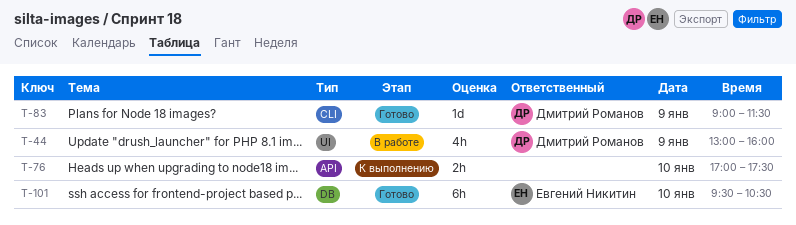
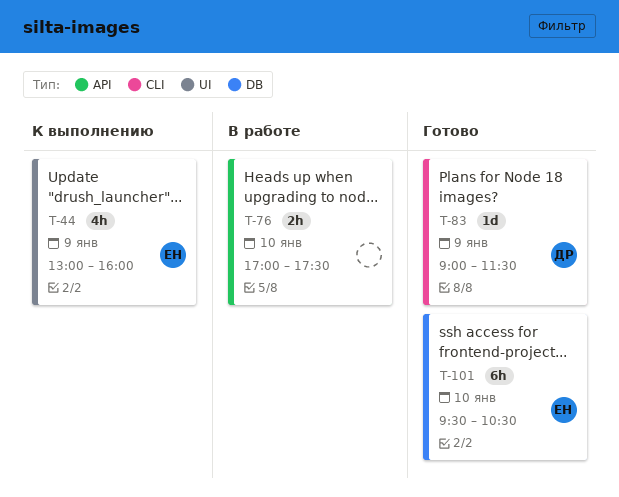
T-44, status: В работе -> К выполнению
T-44, owner: Дмитрий Романов -> Евгений Никитин
T-76, status: К выполнению -> В работе

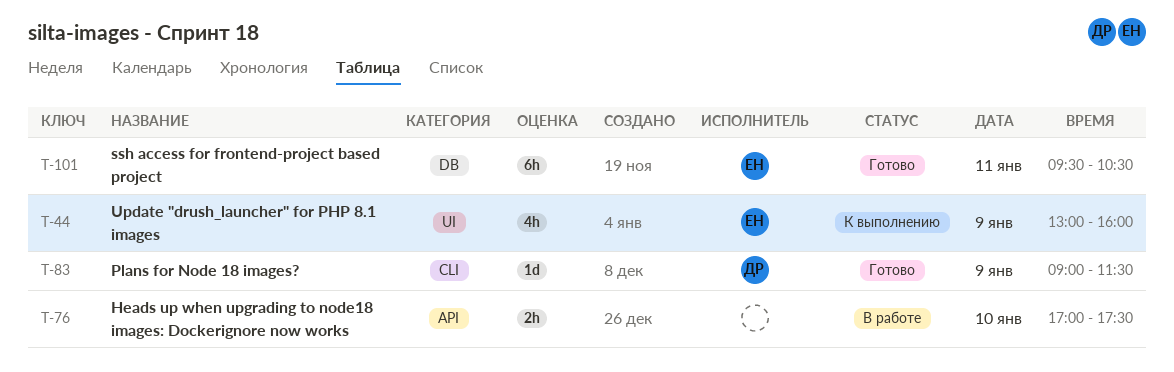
T-101, day: Jan 10 -> Jan 11

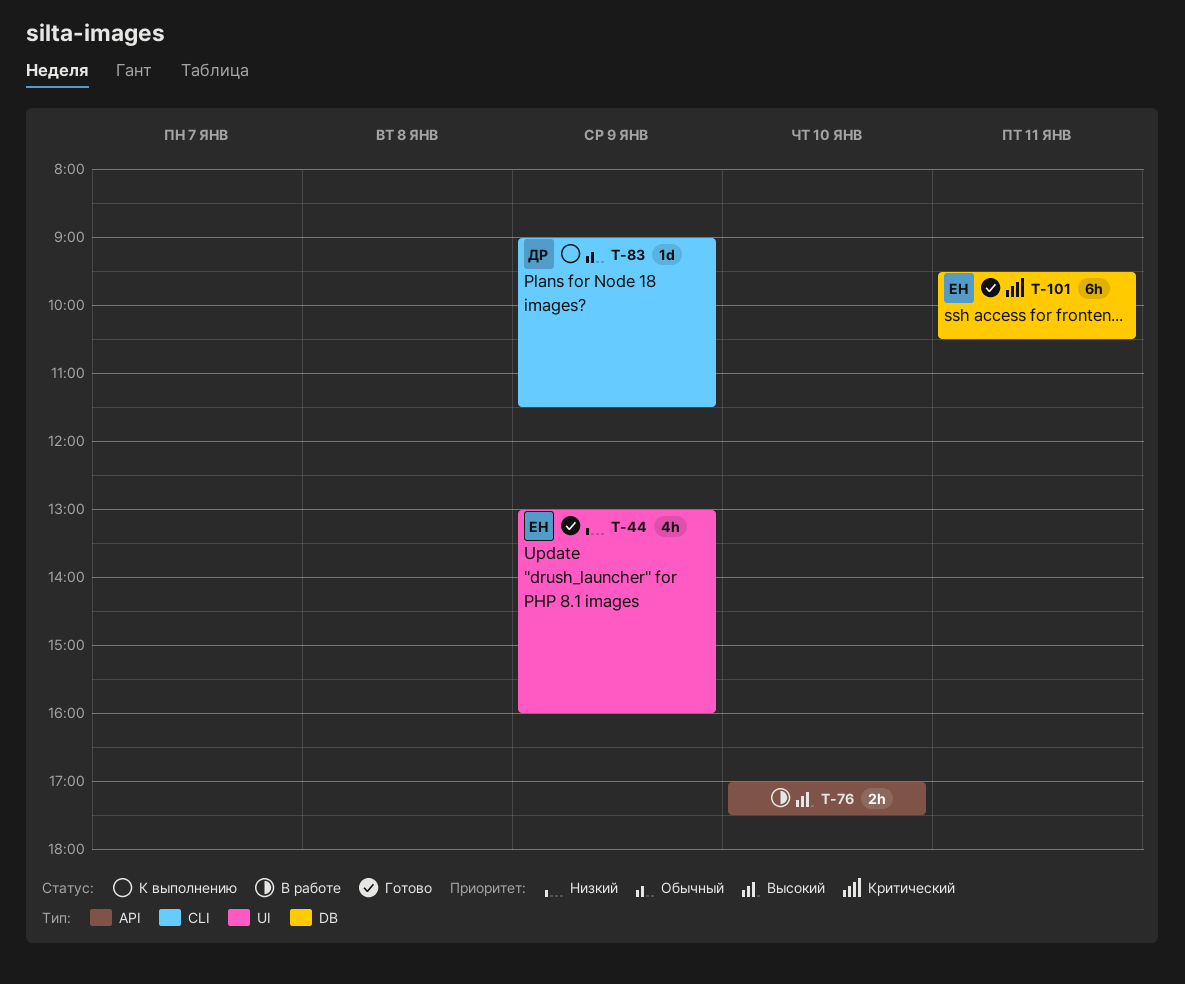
T-44, status: К выполнению -> Готово
T-83, status: Готово -> К выполнению

